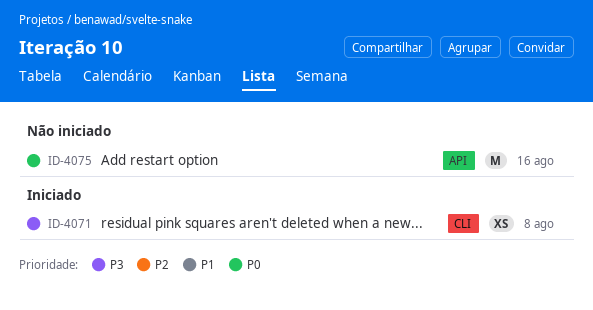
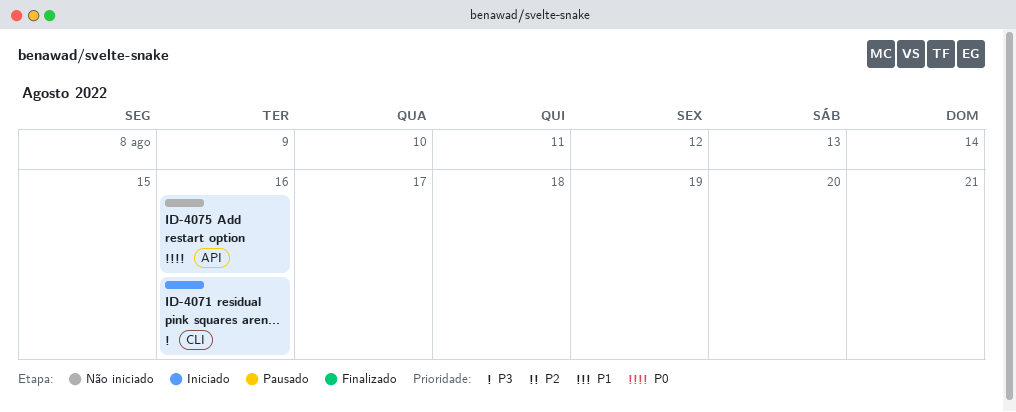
ID-4071, due: Aug 8 -> Aug 16

